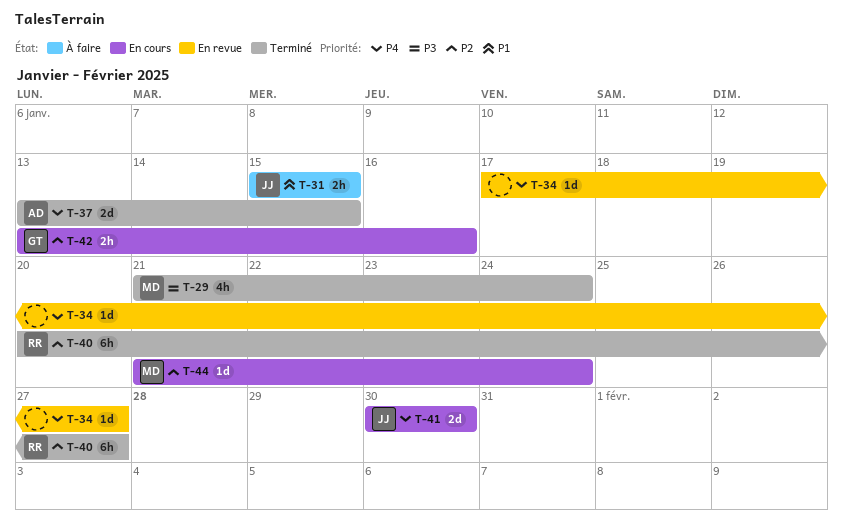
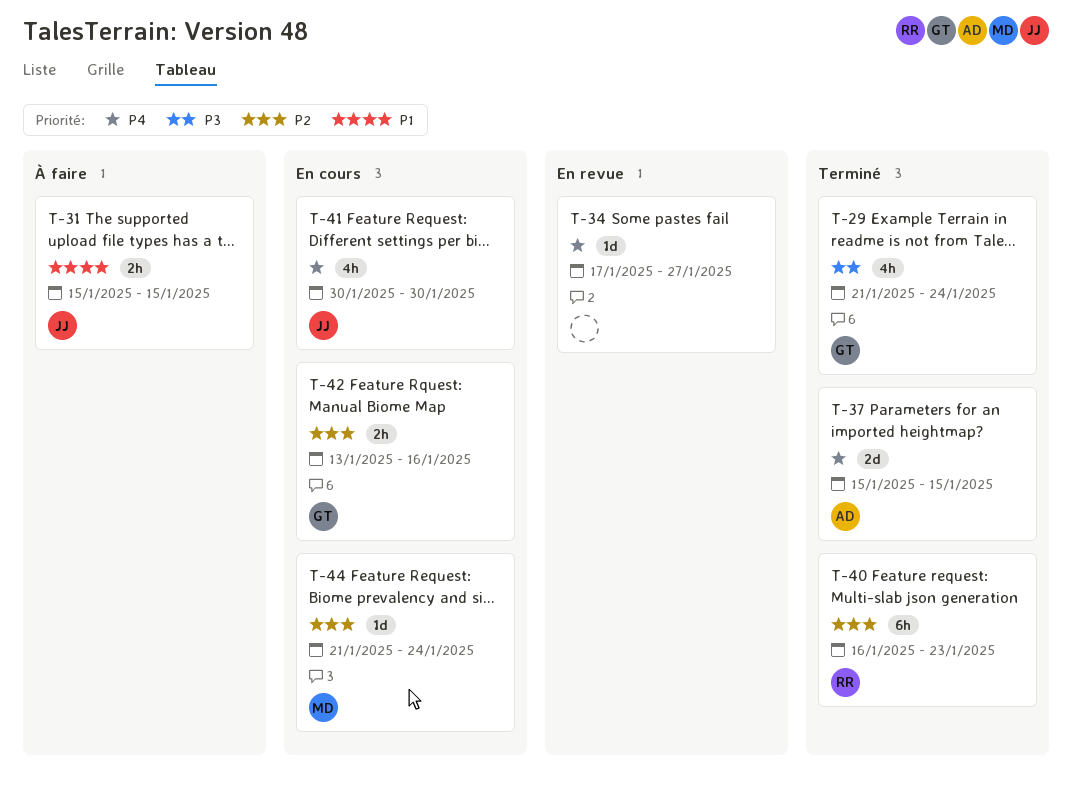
T-29, owner: MD -> GT
T-37, start: Jan 13 -> Jan 15
T-40, start: Jan 20 -> Jan 16
T-40, due: Jan 27 -> Jan 23
T-41, estimate: 2d -> 4h

